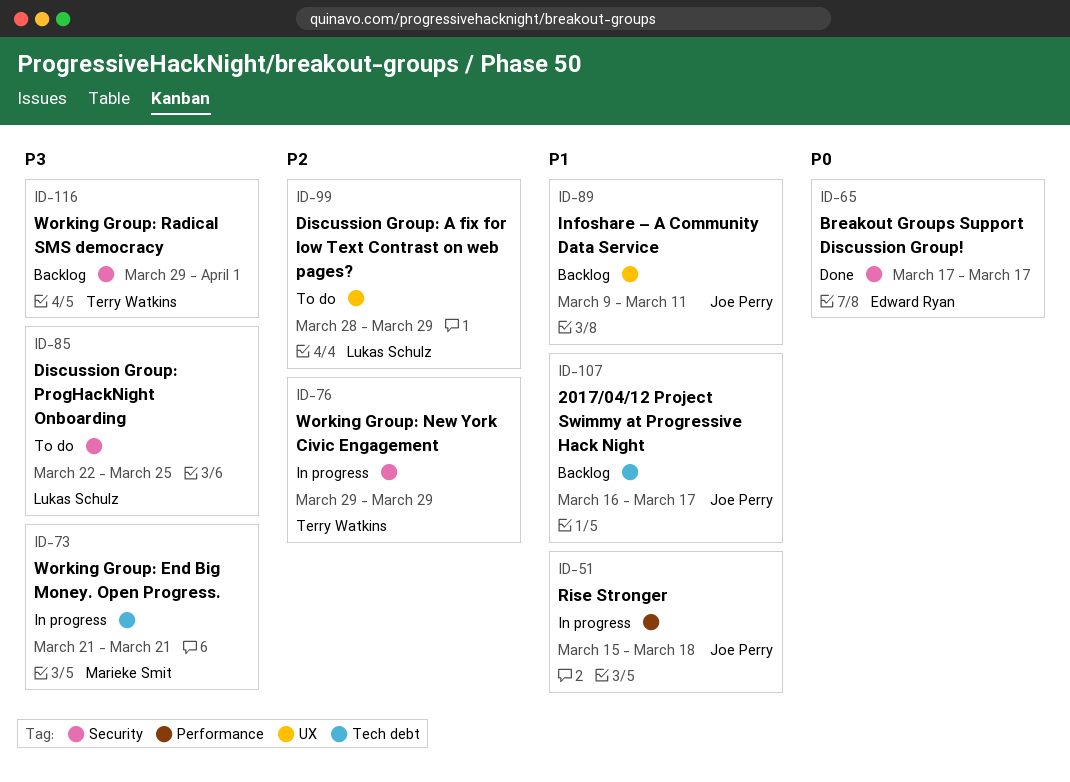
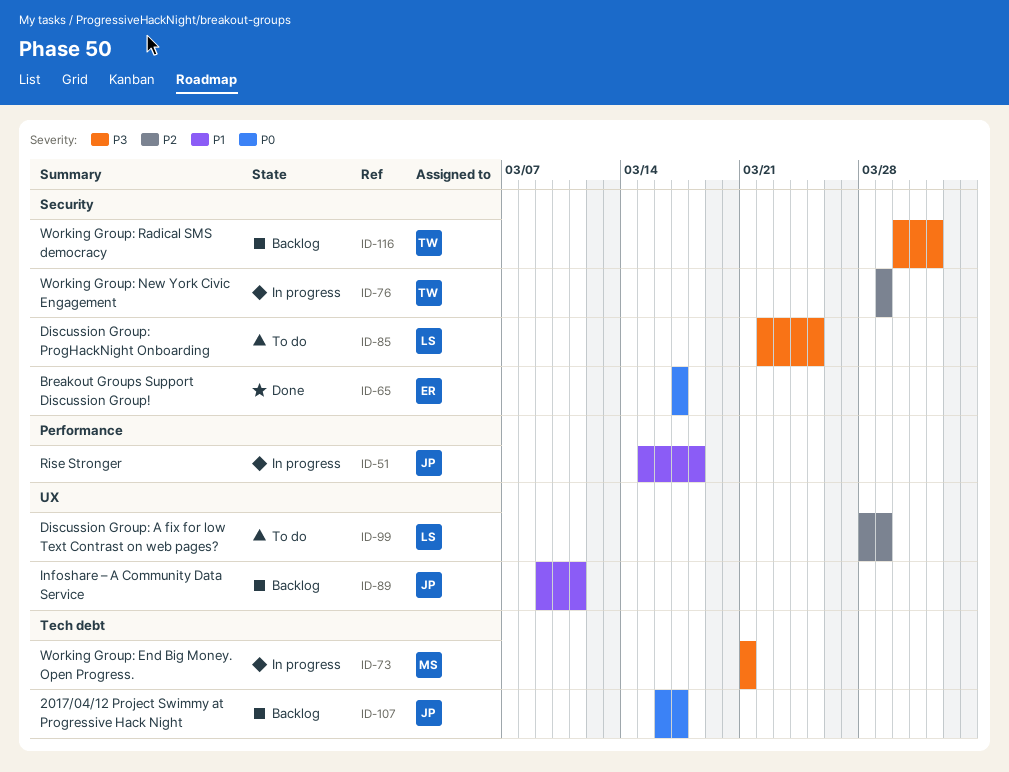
ID-107, priority: P1 -> P0
ID-116, start: Mar 29 -> Mar 30

